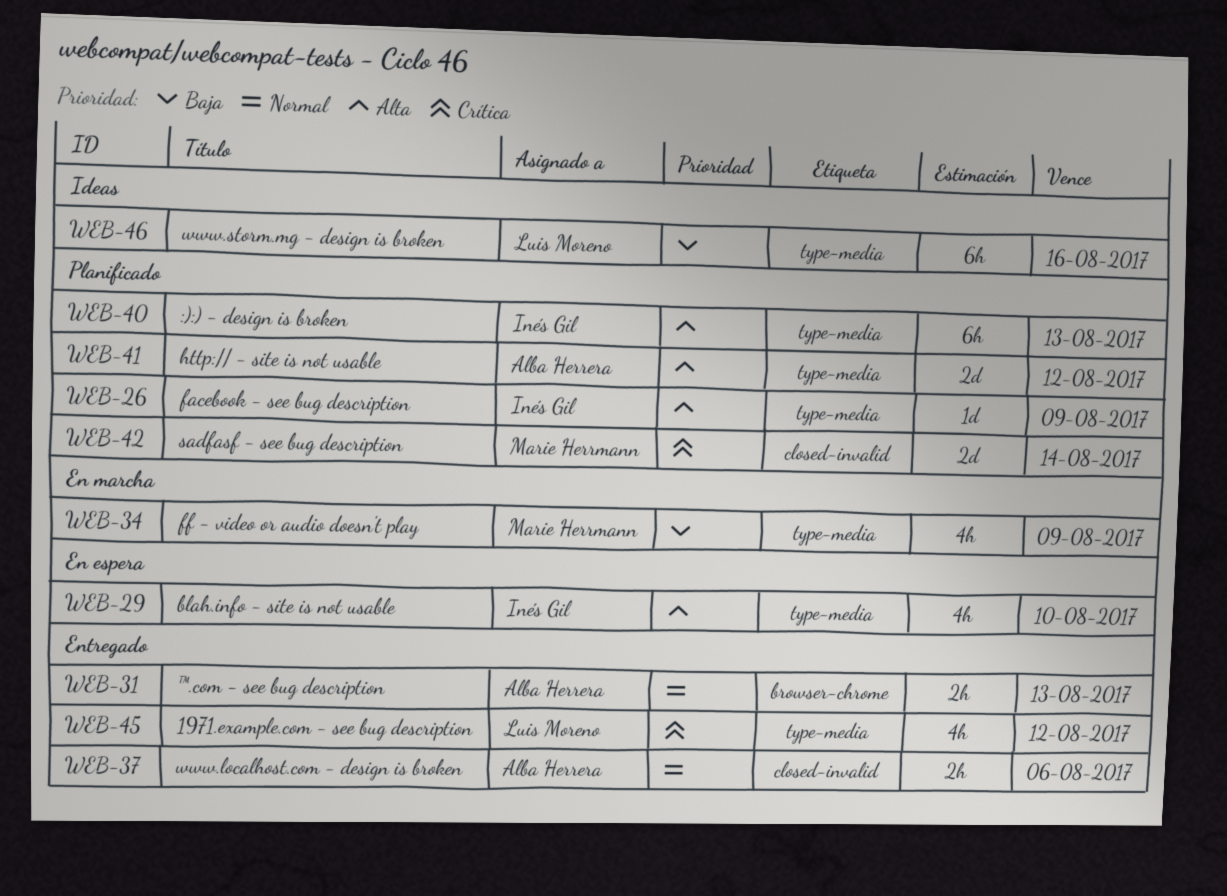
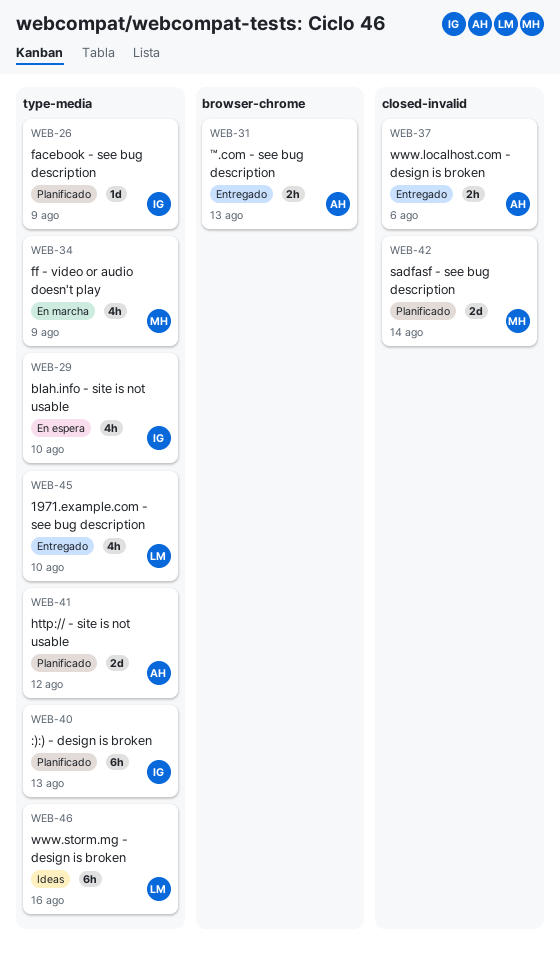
WEB-45, due: Aug 12 -> Aug 10

